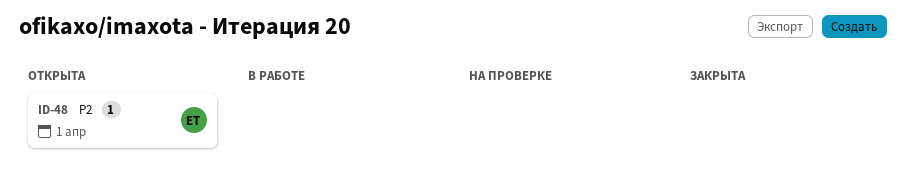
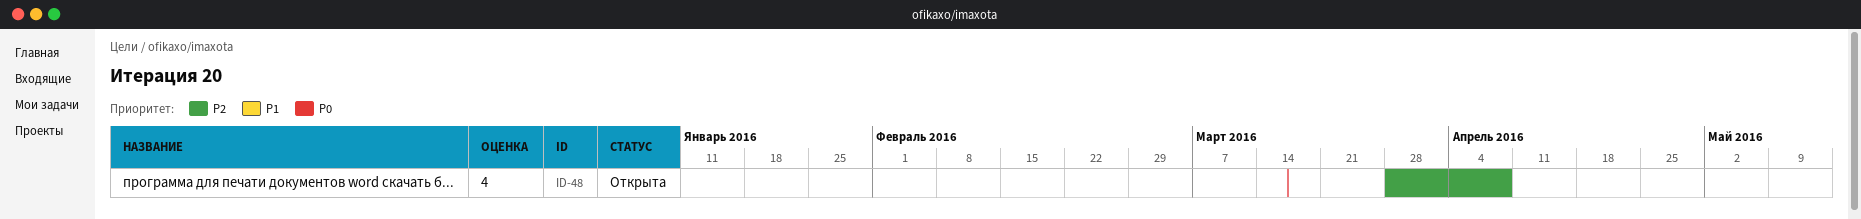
ID-48, estimate: 1 -> 4
ID-48, due: Apr 1 -> Apr 8

